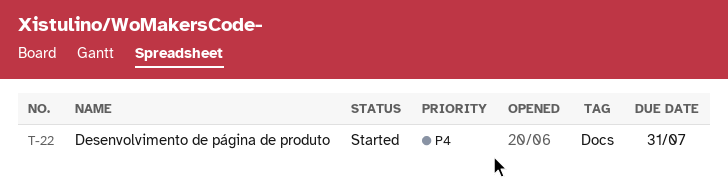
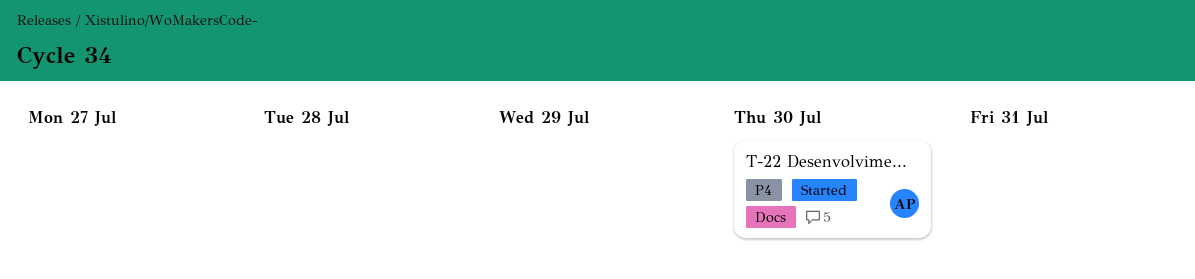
T-22, due: Jul 31 -> Jul 30

